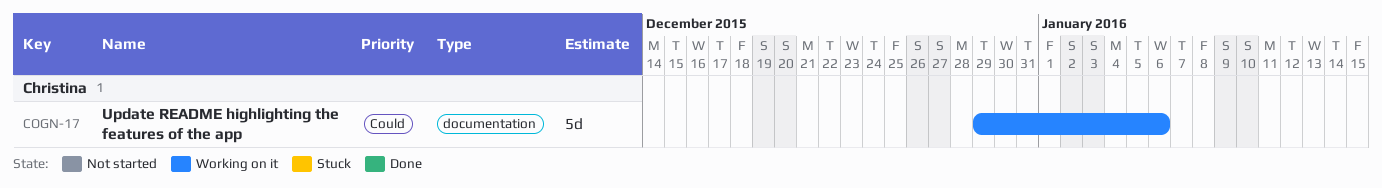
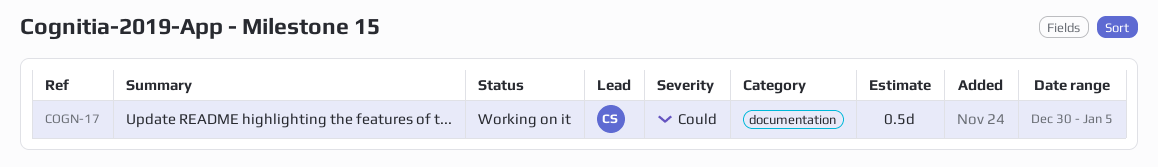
COGN-17, estimate: 5d -> 0.5d
COGN-17, start: Dec 29 -> Dec 30
COGN-17, due: Jan 6 -> Jan 5

